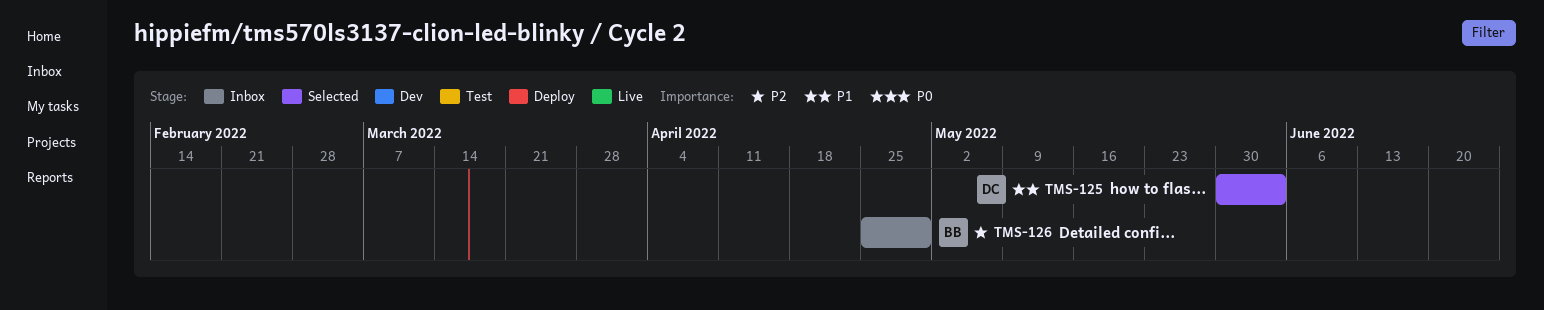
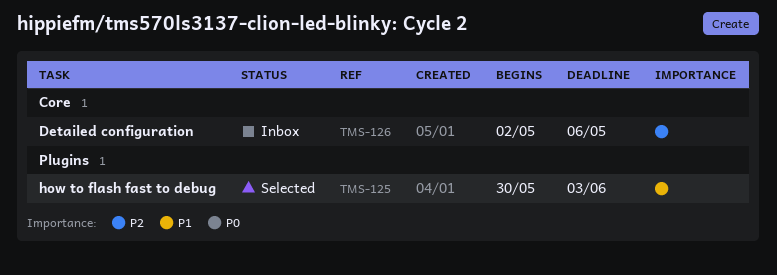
TMS-126, start: Apr 25 -> May 2
TMS-126, due: Apr 29 -> May 6

